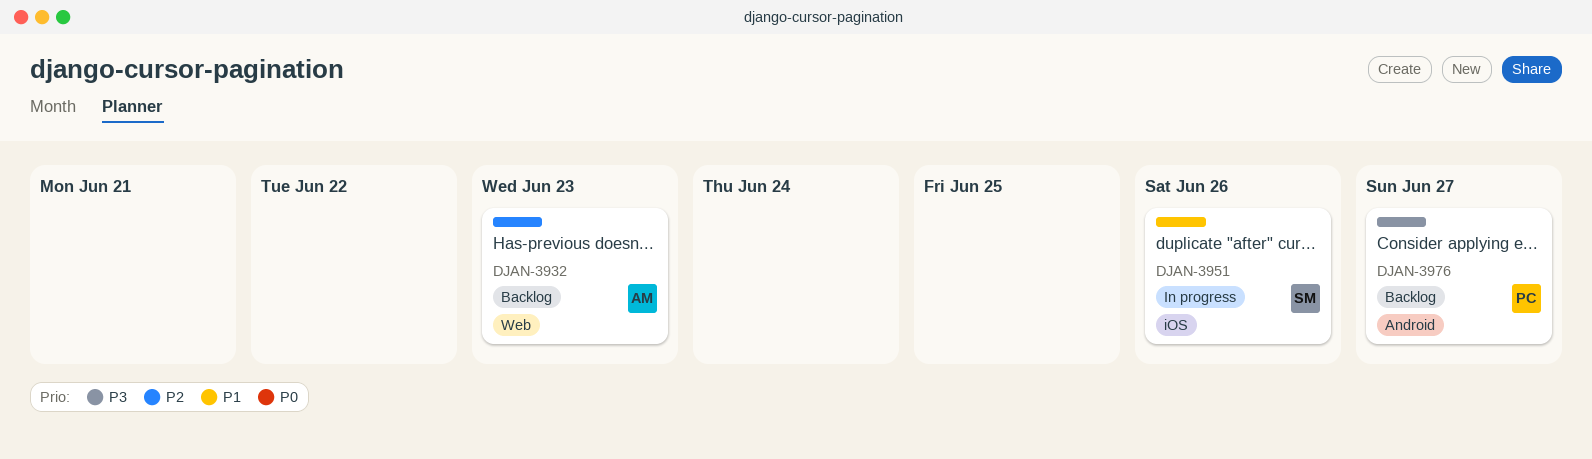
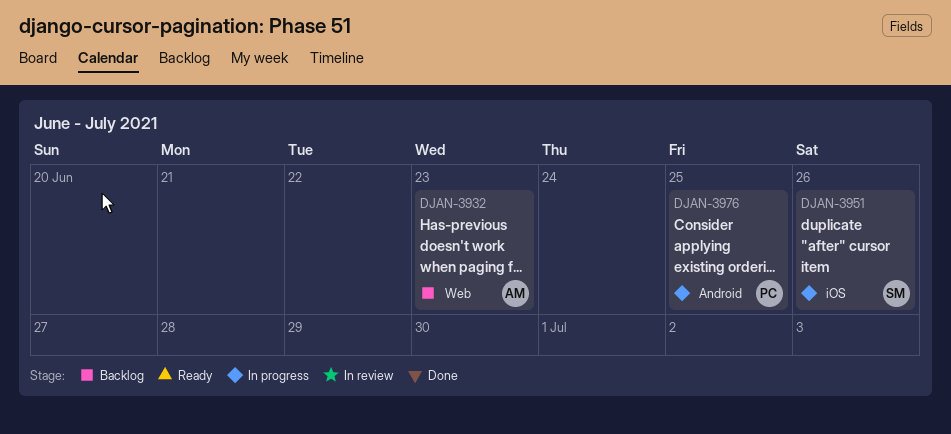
DJAN-3976, status: Backlog -> In progress
DJAN-3976, due: Jun 27 -> Jun 25

